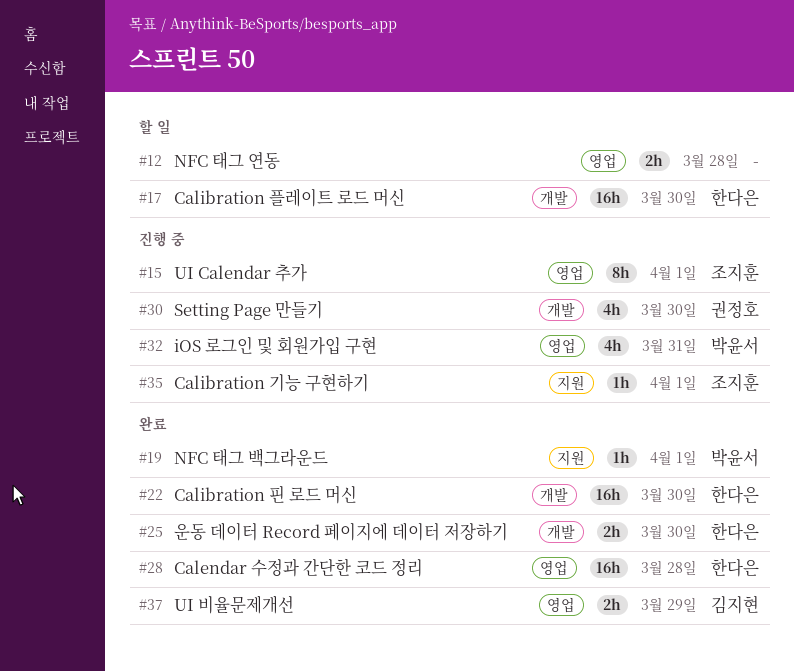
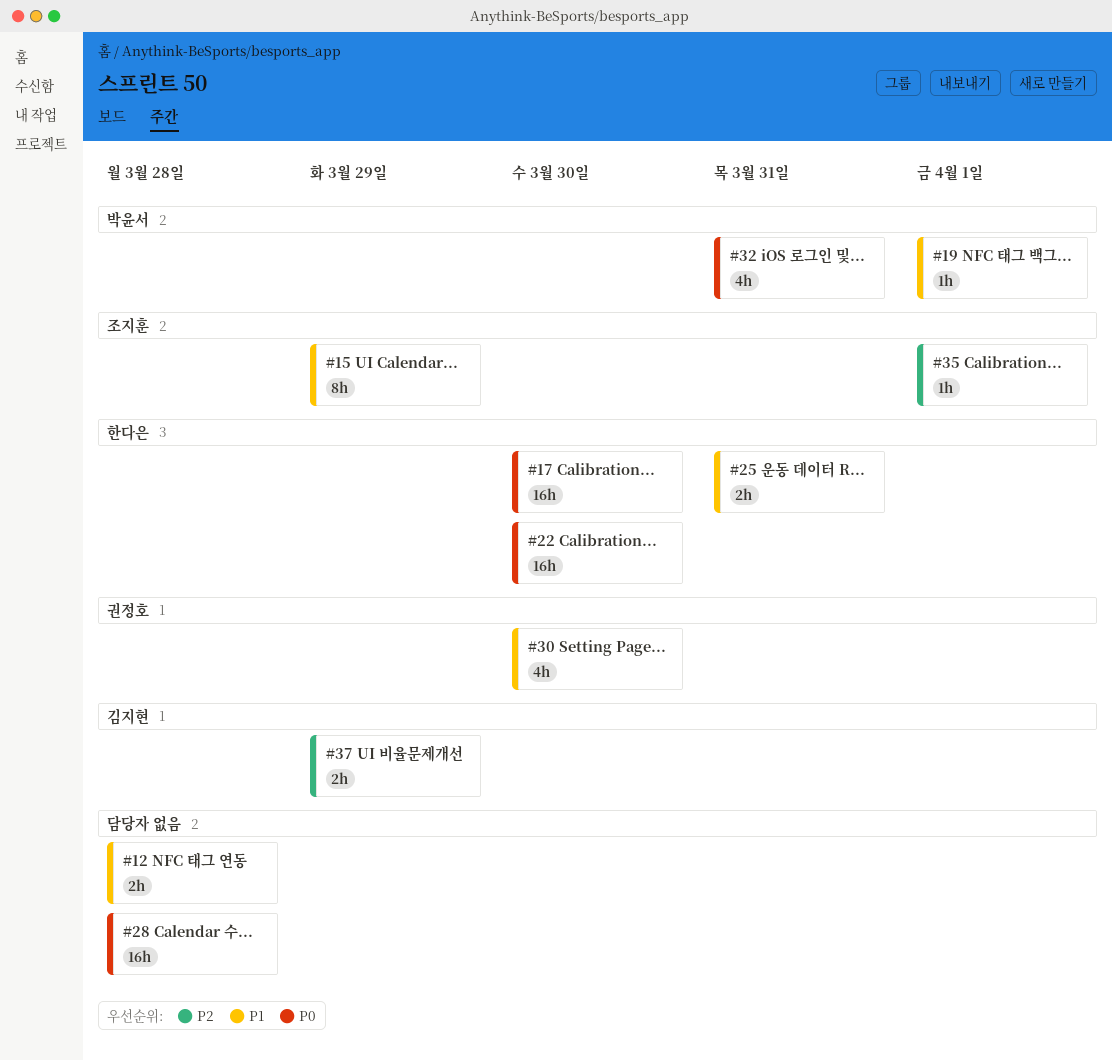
#15, due: Apr 1 -> Mar 29
#25, due: Mar 30 -> Mar 31
#28, owner: 한다은 -> none

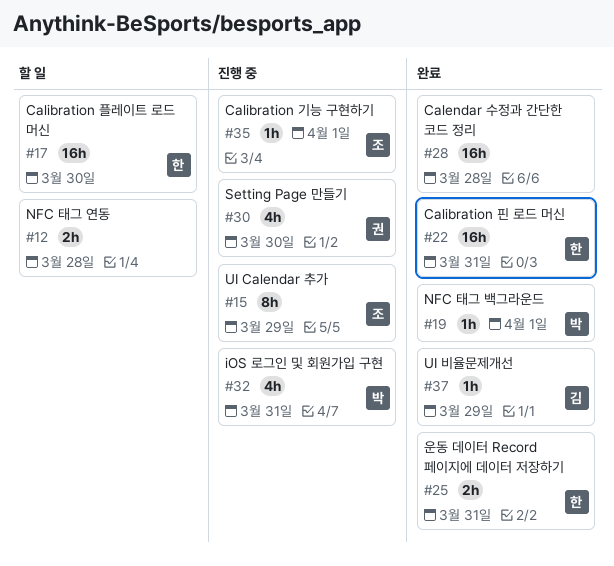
#22, due: Mar 30 -> Mar 31
#37, estimate: 2h -> 1h

